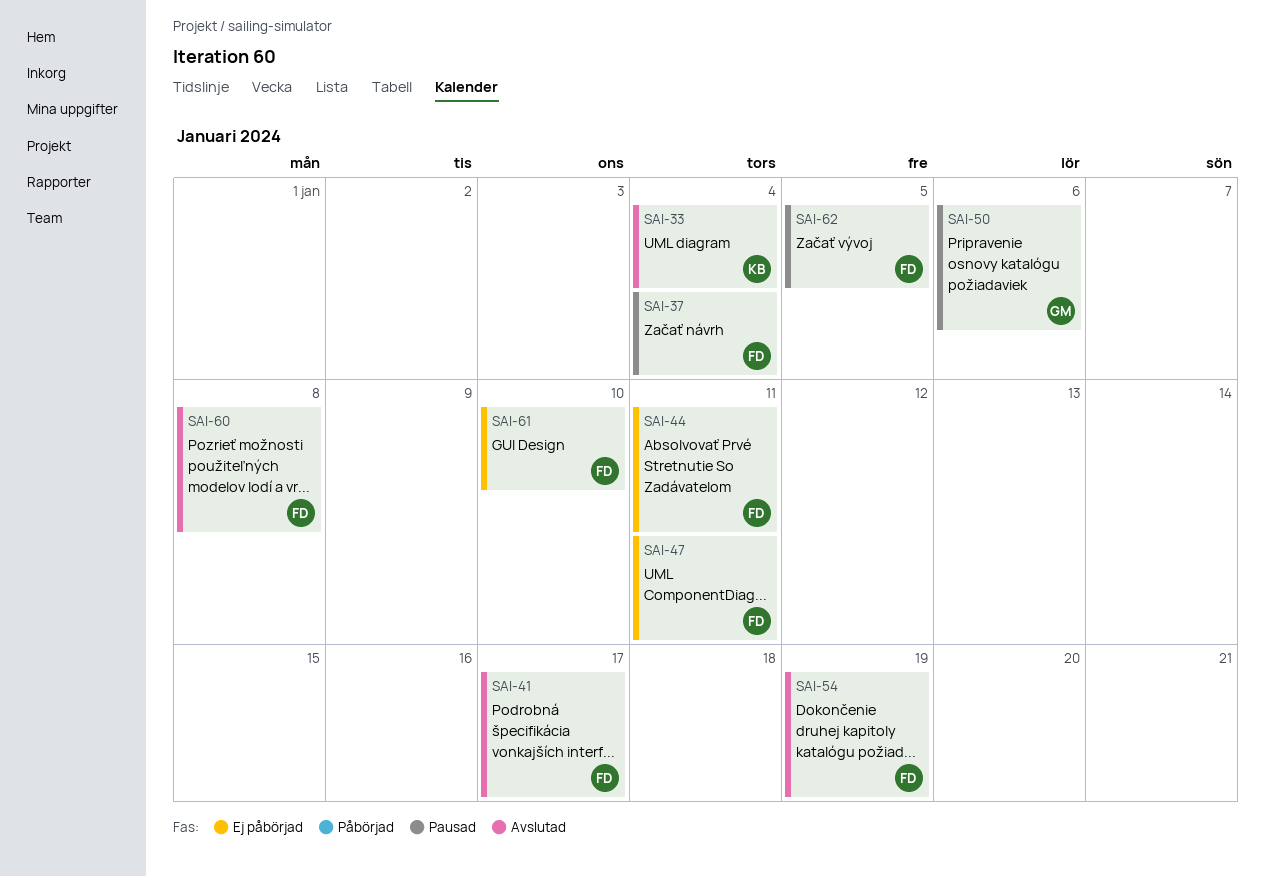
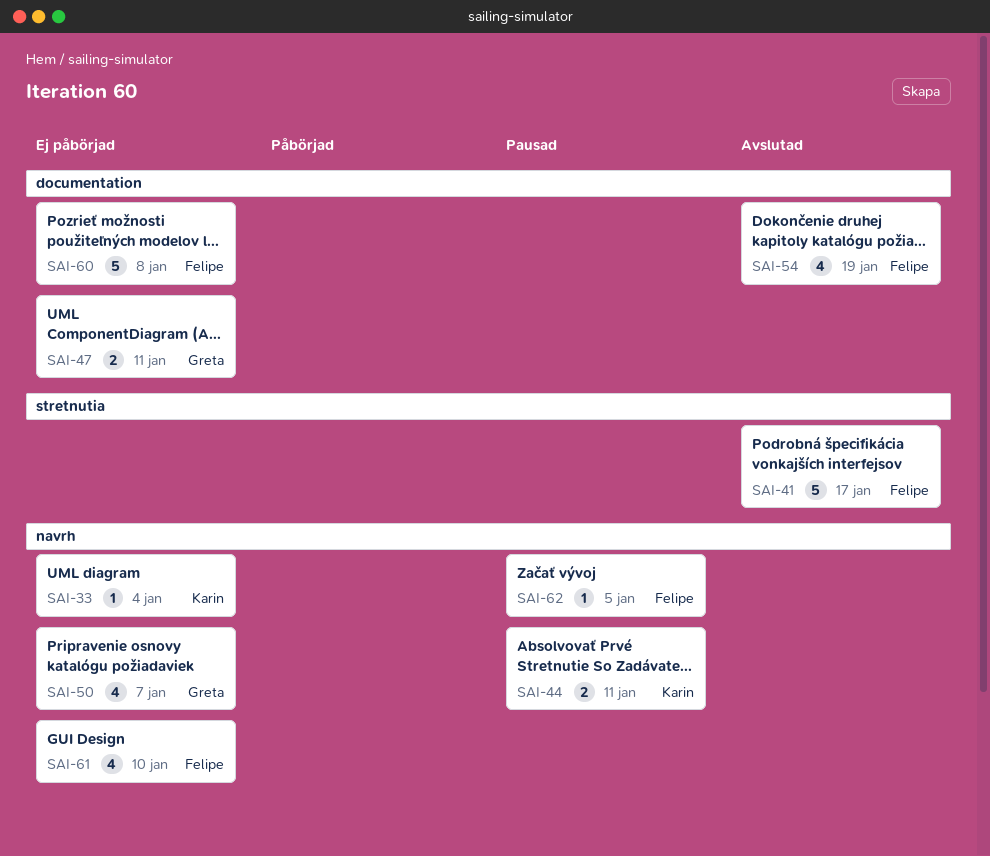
SAI-33, status: Avslutad -> Ej påbörjad
SAI-37: present -> none
SAI-44, status: Ej påbörjad -> Pausad
SAI-44, owner: Felipe -> Karin
SAI-47, owner: Felipe -> Greta
SAI-50, status: Pausad -> Ej påbörjad
SAI-50, due: Jan 6 -> Jan 7
SAI-60, status: Avslutad -> Ej påbörjad

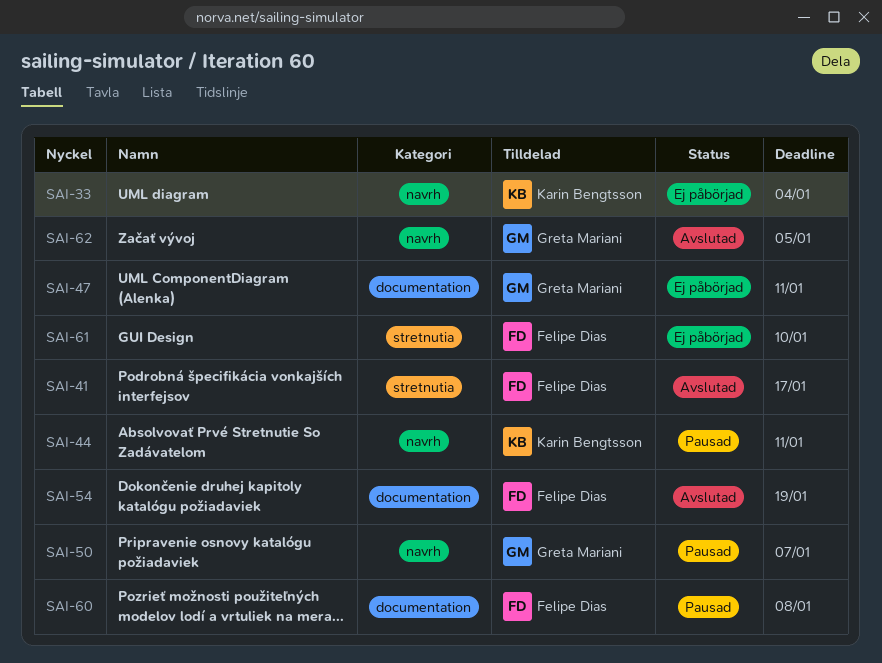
SAI-50, status: Ej påbörjad -> Pausad
SAI-60, status: Ej påbörjad -> Pausad
SAI-61, label: navrh -> stretnutia
SAI-62, status: Pausad -> Avslutad
SAI-62, owner: Felipe Dias -> Greta Mariani

